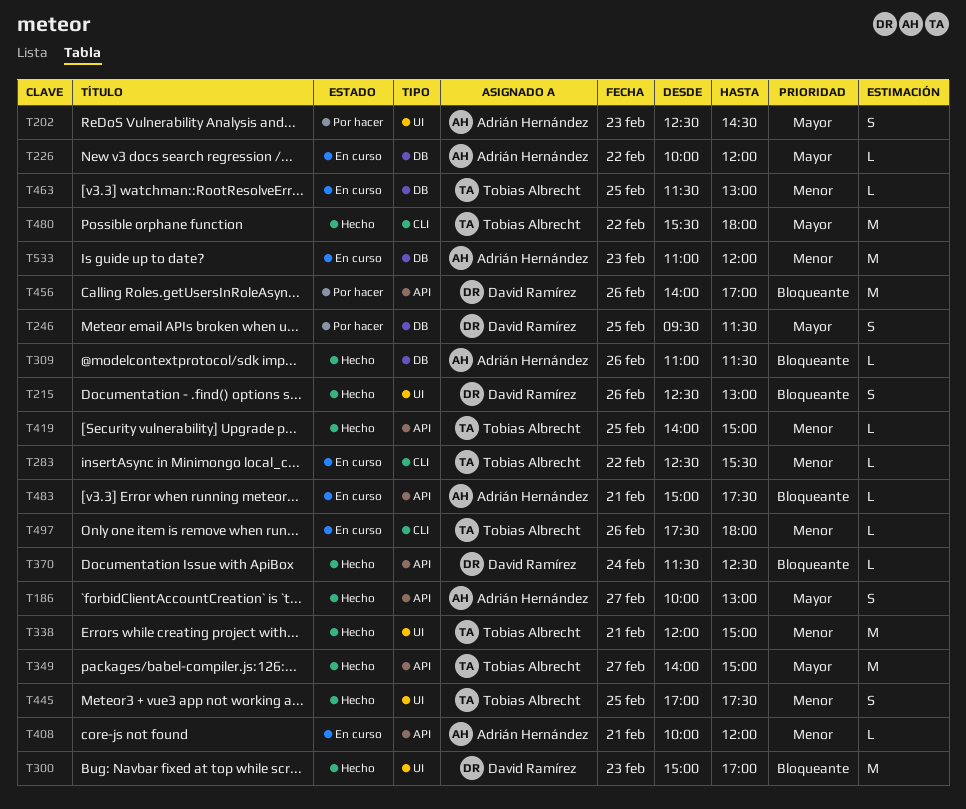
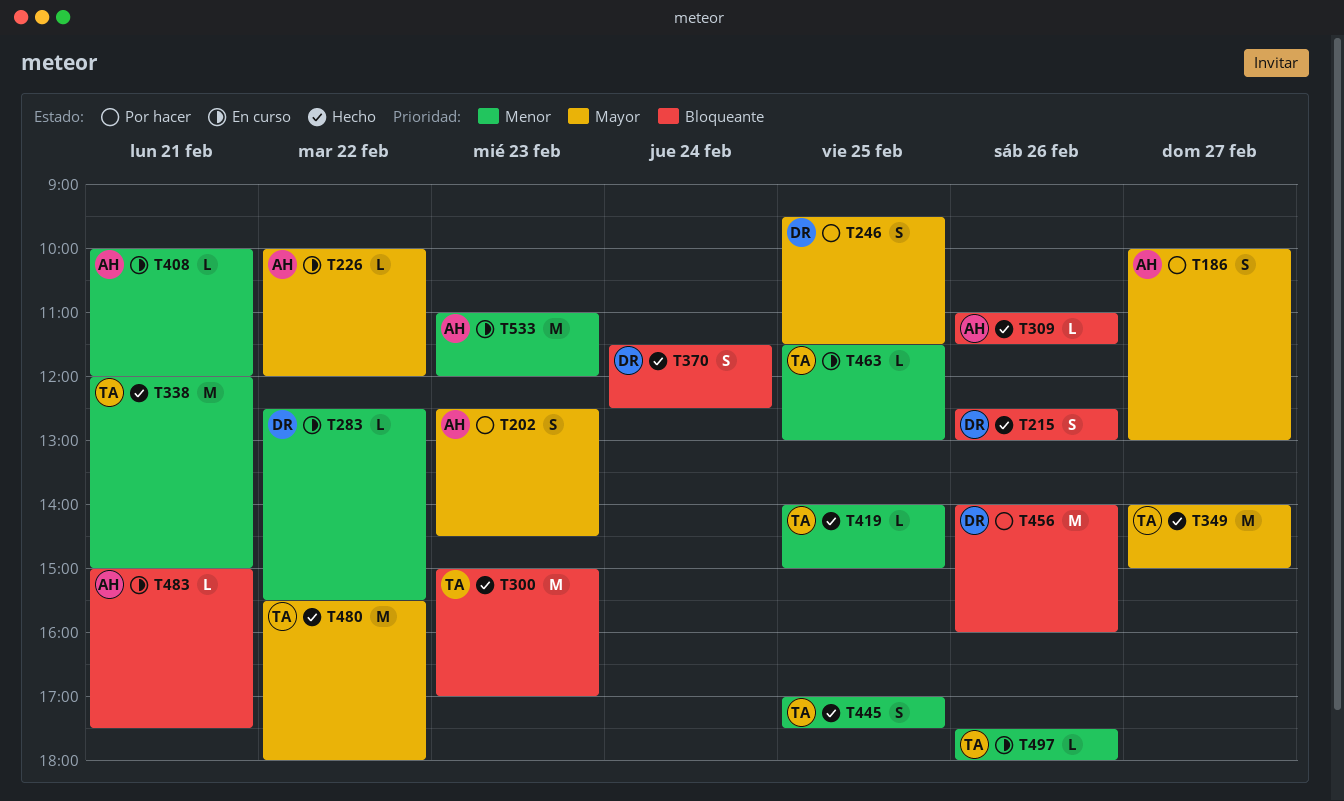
T186, status: Hecho -> Por hacer
T283, owner: Tobias Albrecht -> David Ramírez
T300, owner: David Ramírez -> Tobias Albrecht
T370, estimate: L -> S
T456, ends: 17:00 -> 16:00

